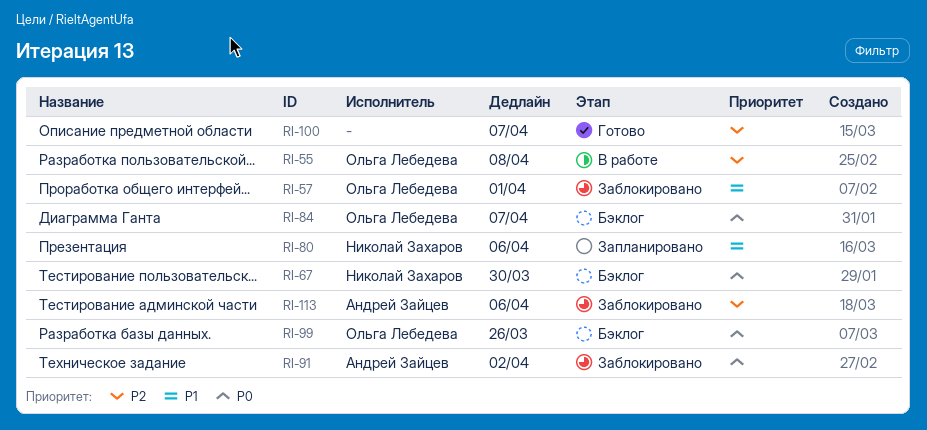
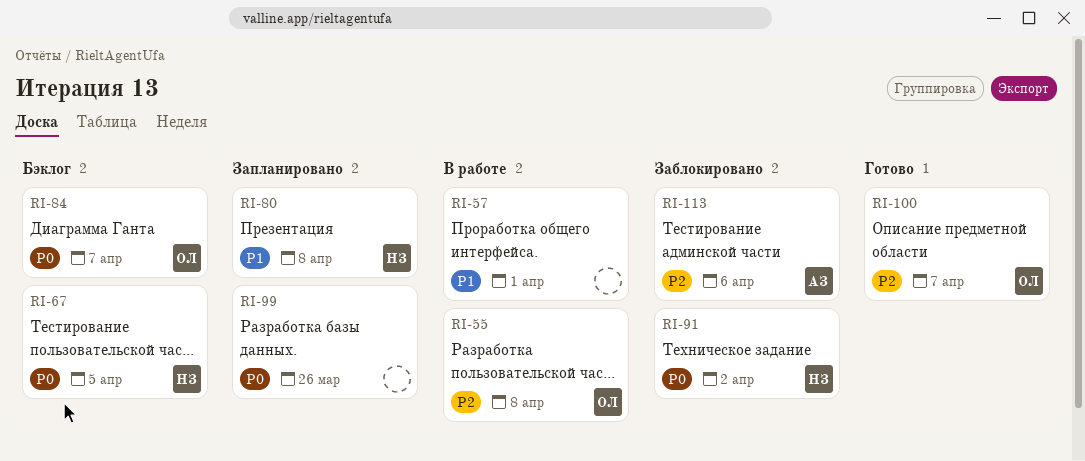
RI-57, status: Заблокировано -> В работе
RI-57, owner: Ольга Лебедева -> none
RI-67, due: Mar 30 -> Apr 5
RI-80, due: Apr 6 -> Apr 8
RI-91, owner: Андрей Зайцев -> Николай Захаров
RI-99, status: Бэклог -> Запланировано
RI-99, owner: Ольга Лебедева -> none
RI-100, owner: none -> Ольга Лебедева

